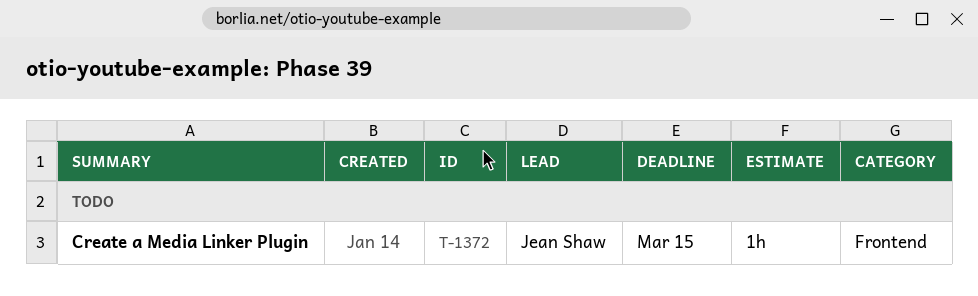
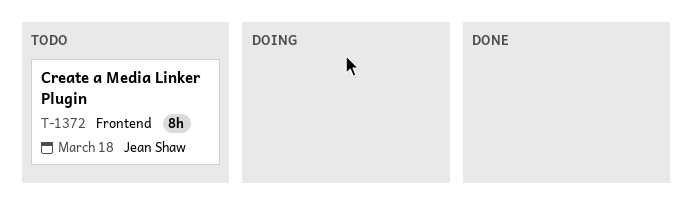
T-1372, estimate: 1h -> 8h
T-1372, due: Mar 15 -> Mar 18

